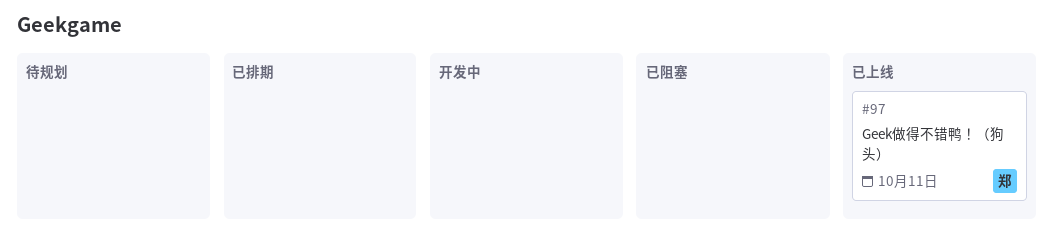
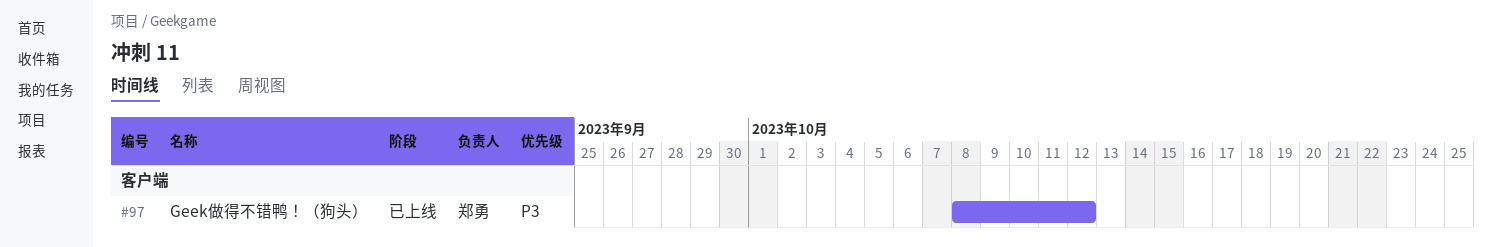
#97, due: Oct 11 -> Oct 12

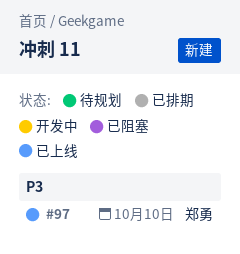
#97, due: Oct 12 -> Oct 10

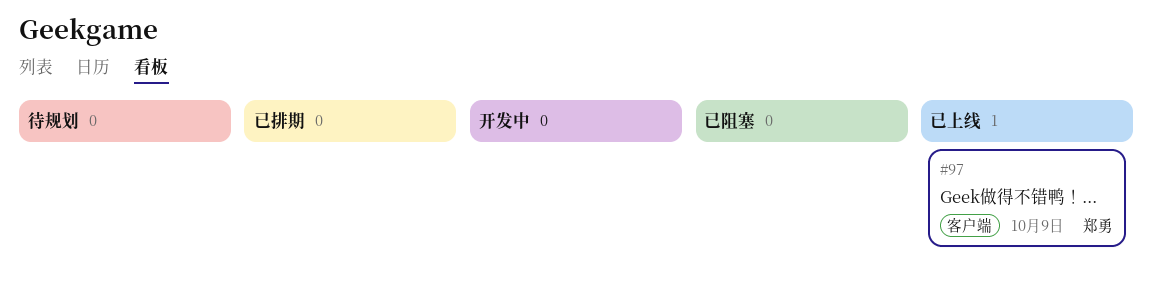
#97, due: Oct 10 -> Oct 9

